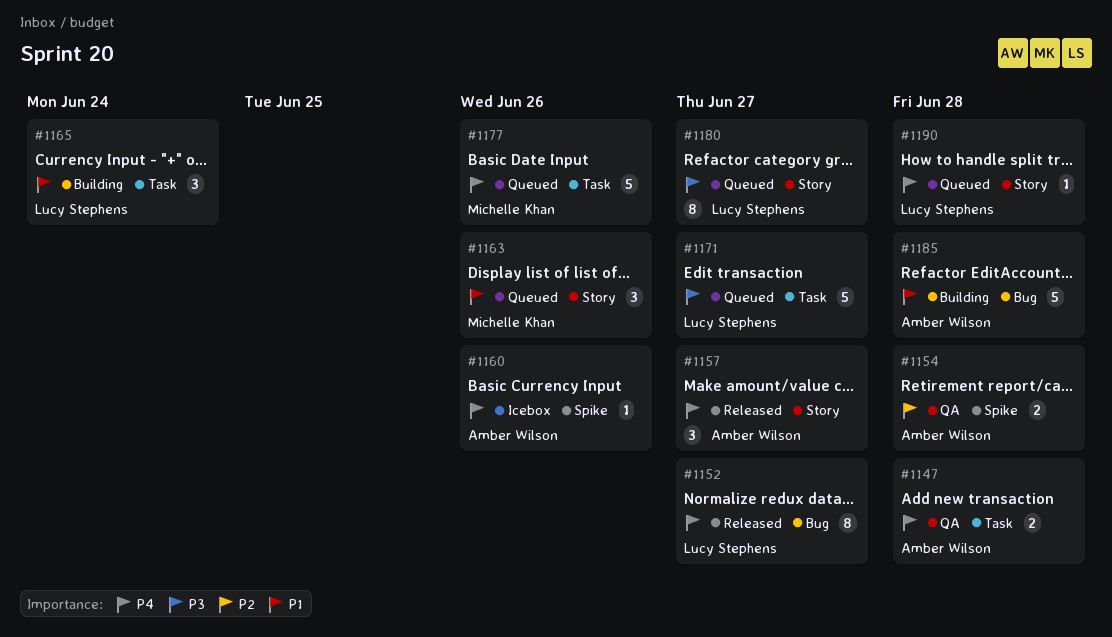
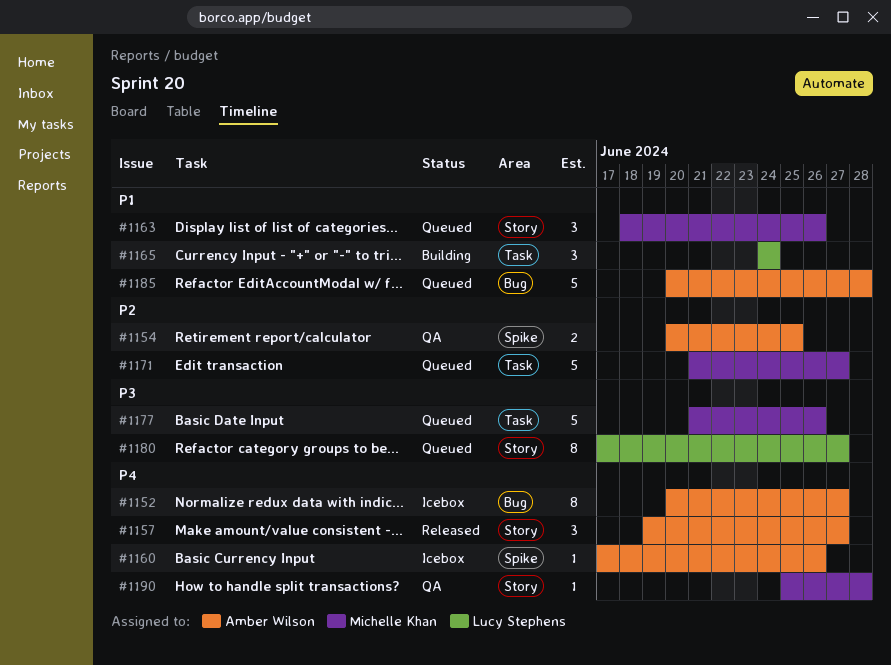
#1147: present -> none
#1152, status: Released -> Icebox
#1152, owner: Lucy Stephens -> Amber Wilson
#1154, due: Jun 28 -> Jun 25
#1171, owner: Lucy Stephens -> Michelle Khan
#1171, priority: P3 -> P2
#1177, priority: P4 -> P3
#1185, status: Building -> Queued
#1190, status: Queued -> QA
#1190, owner: Lucy Stephens -> Michelle Khan

